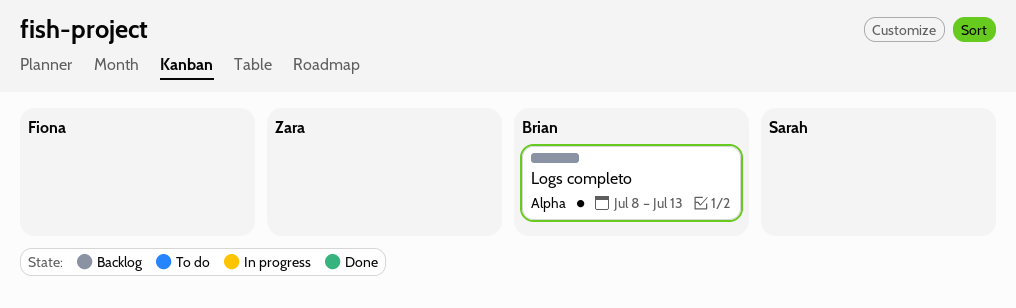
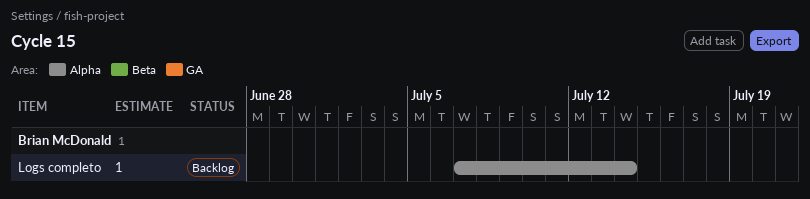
Logs completo, start: Jul 8 -> Jul 7
Logs completo, due: Jul 13 -> Jul 14

